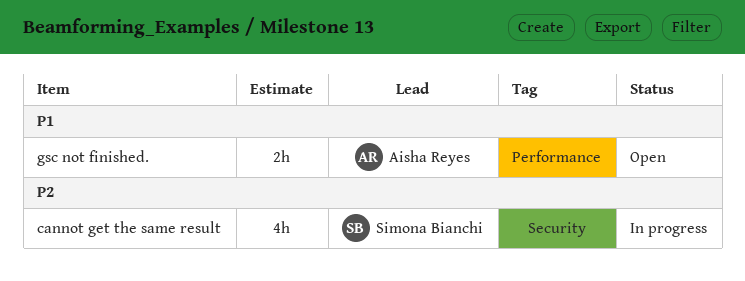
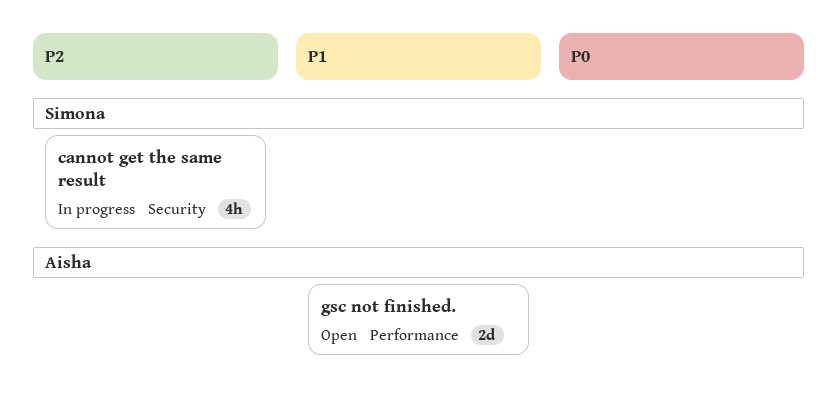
gsc not finished., estimate: 2h -> 2d

